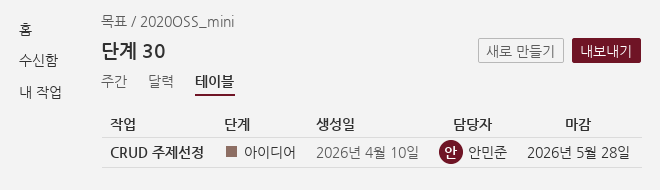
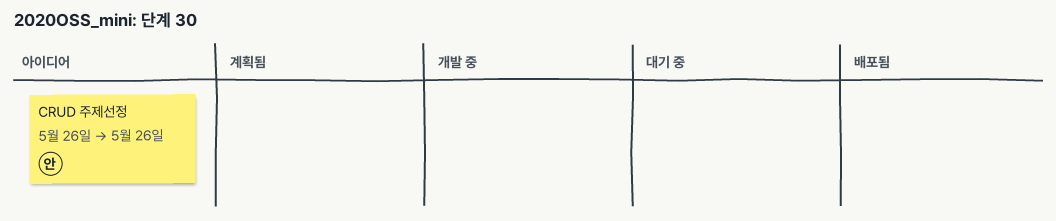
CRUD 주제선정, due: May 28 -> May 26

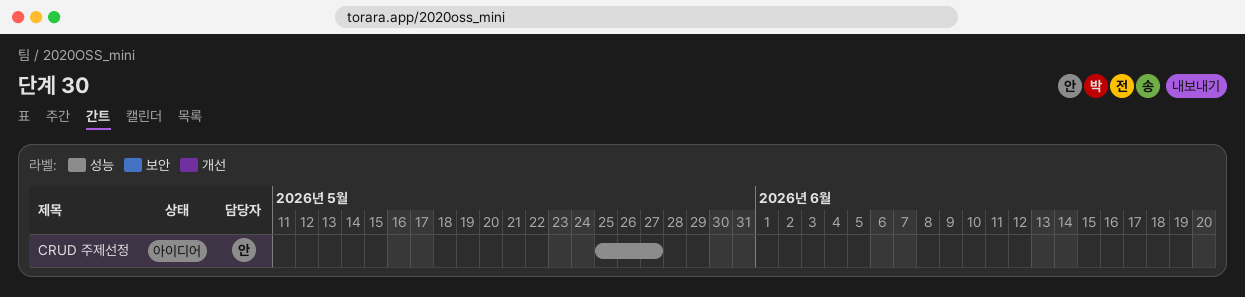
CRUD 주제선정, start: May 26 -> May 25
CRUD 주제선정, due: May 26 -> May 27

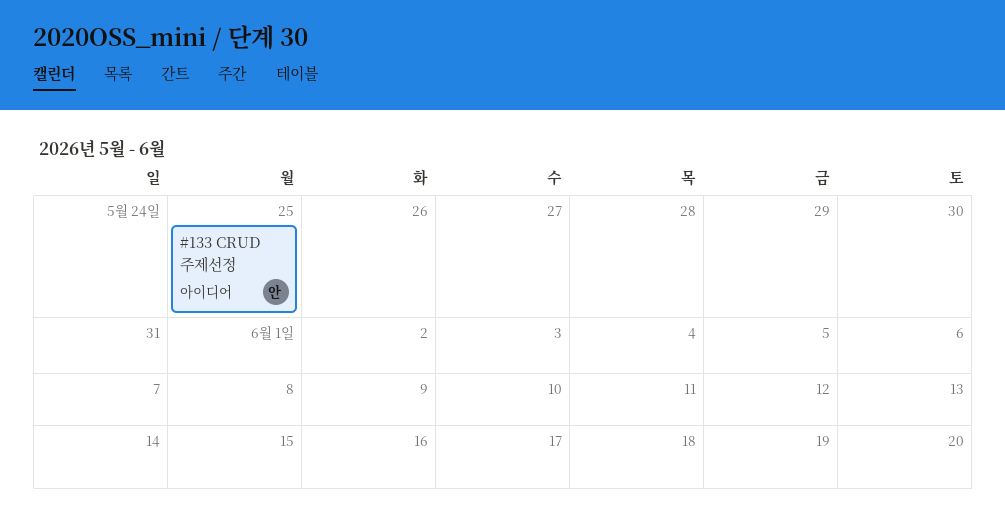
CRUD 주제선정, due: May 27 -> May 25

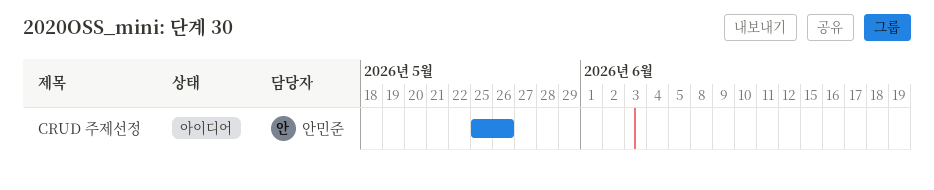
CRUD 주제선정, due: May 25 -> May 26

